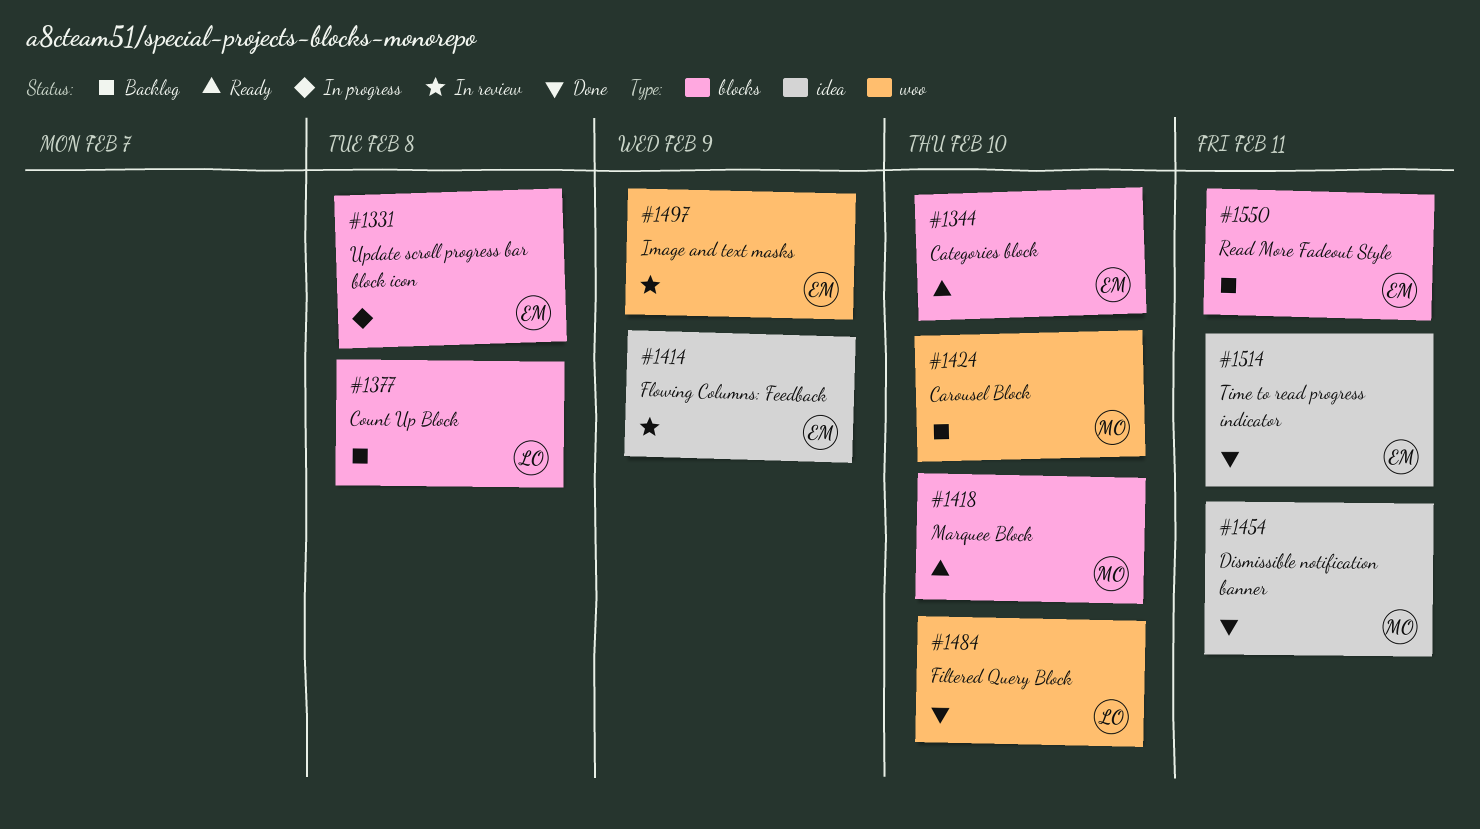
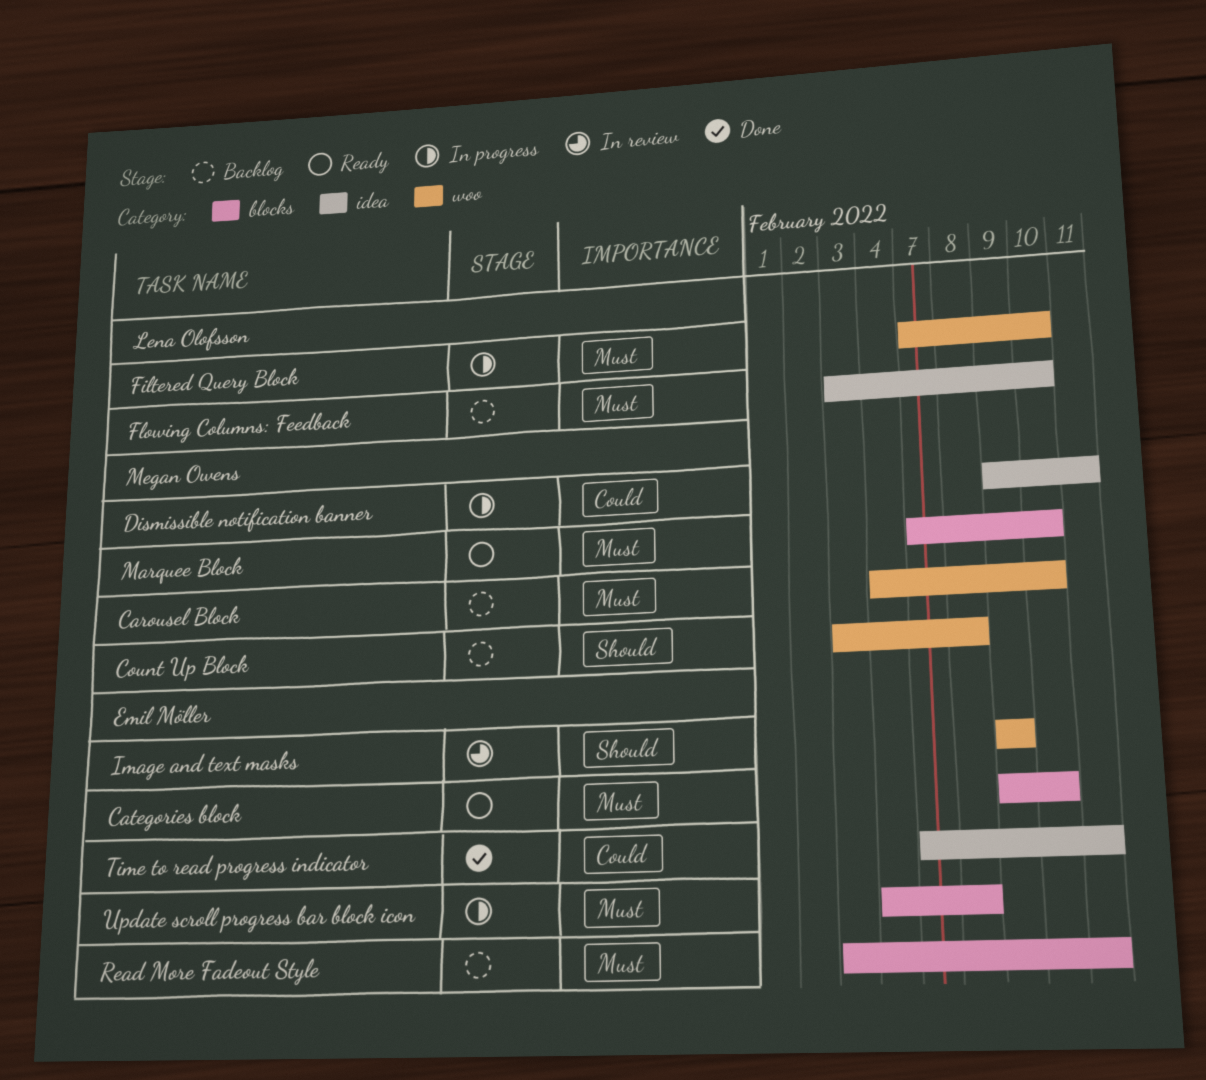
Count Up Block, owner: Lena Olofsson -> Megan Owens
Count Up Block, label: blocks -> woo
Dismissible notification banner, status: Done -> In progress
Filtered Query Block, status: Done -> In progress
Flowing Columns: Feedback, status: In review -> Backlog
Flowing Columns: Feedback, owner: Emil Möller -> Lena Olofsson
Flowing Columns: Feedback, due: Feb 9 -> Feb 10

